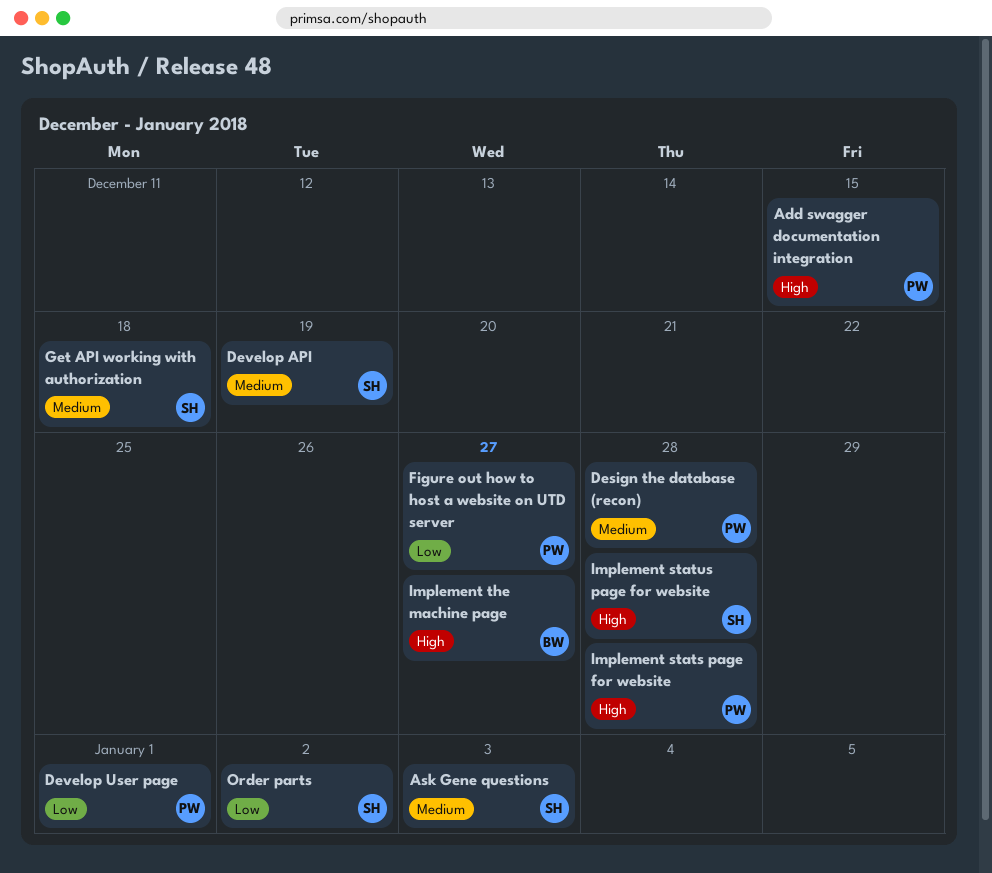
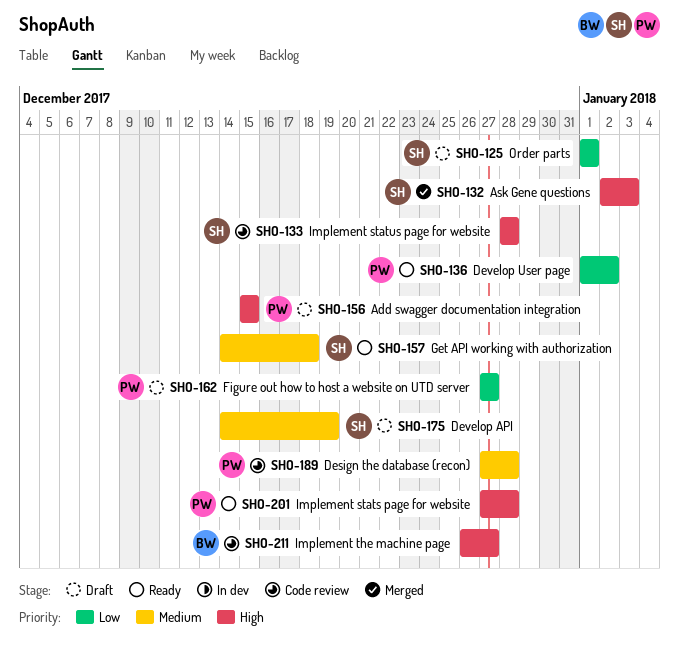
Ask Gene questions, priority: Medium -> High
Develop User page, due: Jan 1 -> Jan 2
Order parts, due: Jan 2 -> Jan 1

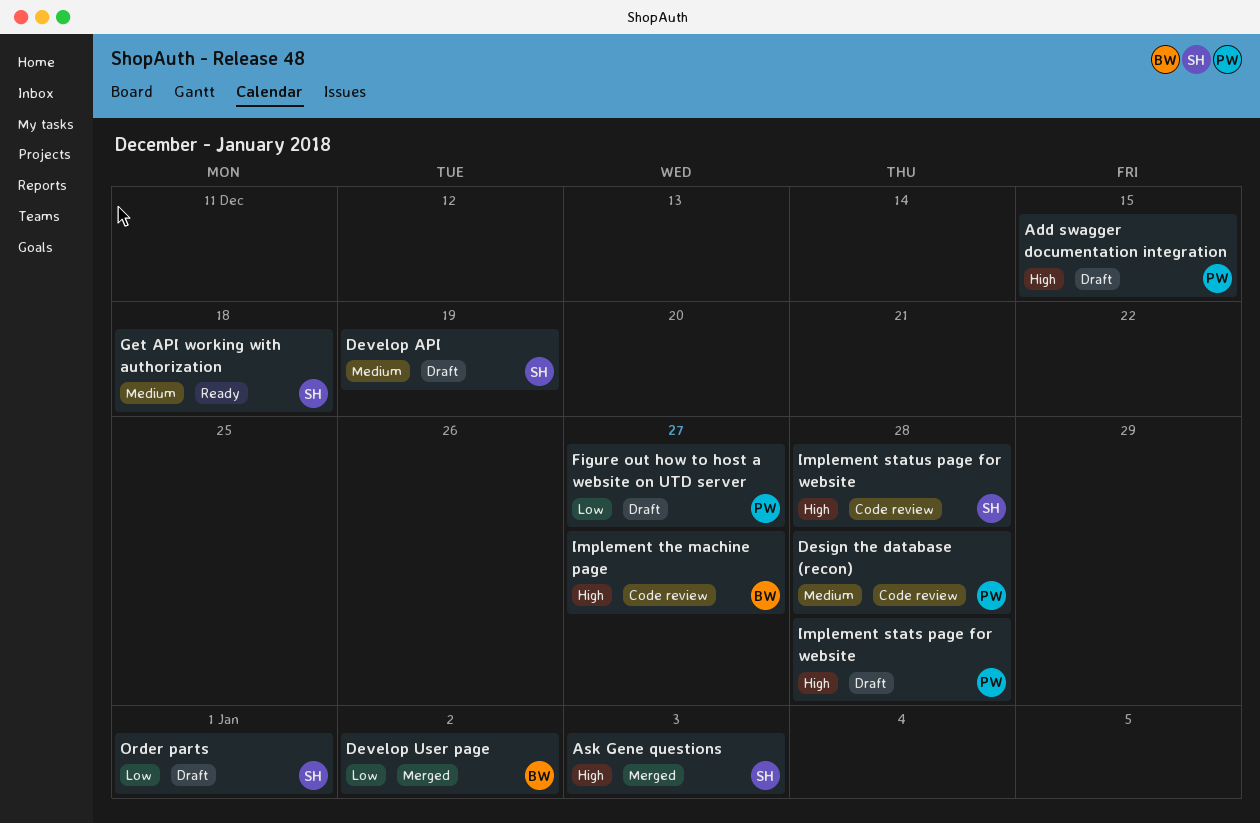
Develop User page, status: Ready -> Merged
Develop User page, owner: PW -> BW
Implement stats page for website, status: Ready -> Draft

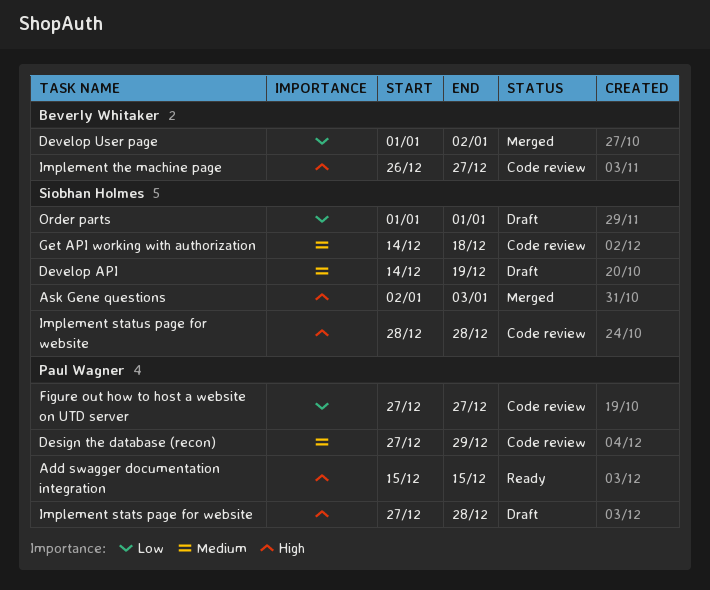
Add swagger documentation integration, status: Draft -> Ready
Design the database (recon), due: Dec 28 -> Dec 29
Figure out how to host a website on UTD server, status: Draft -> Code review
Get API working with authorization, status: Ready -> Code review

